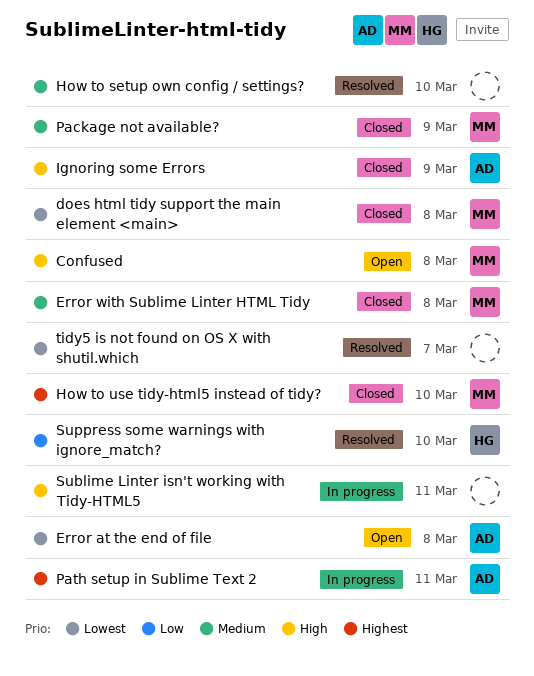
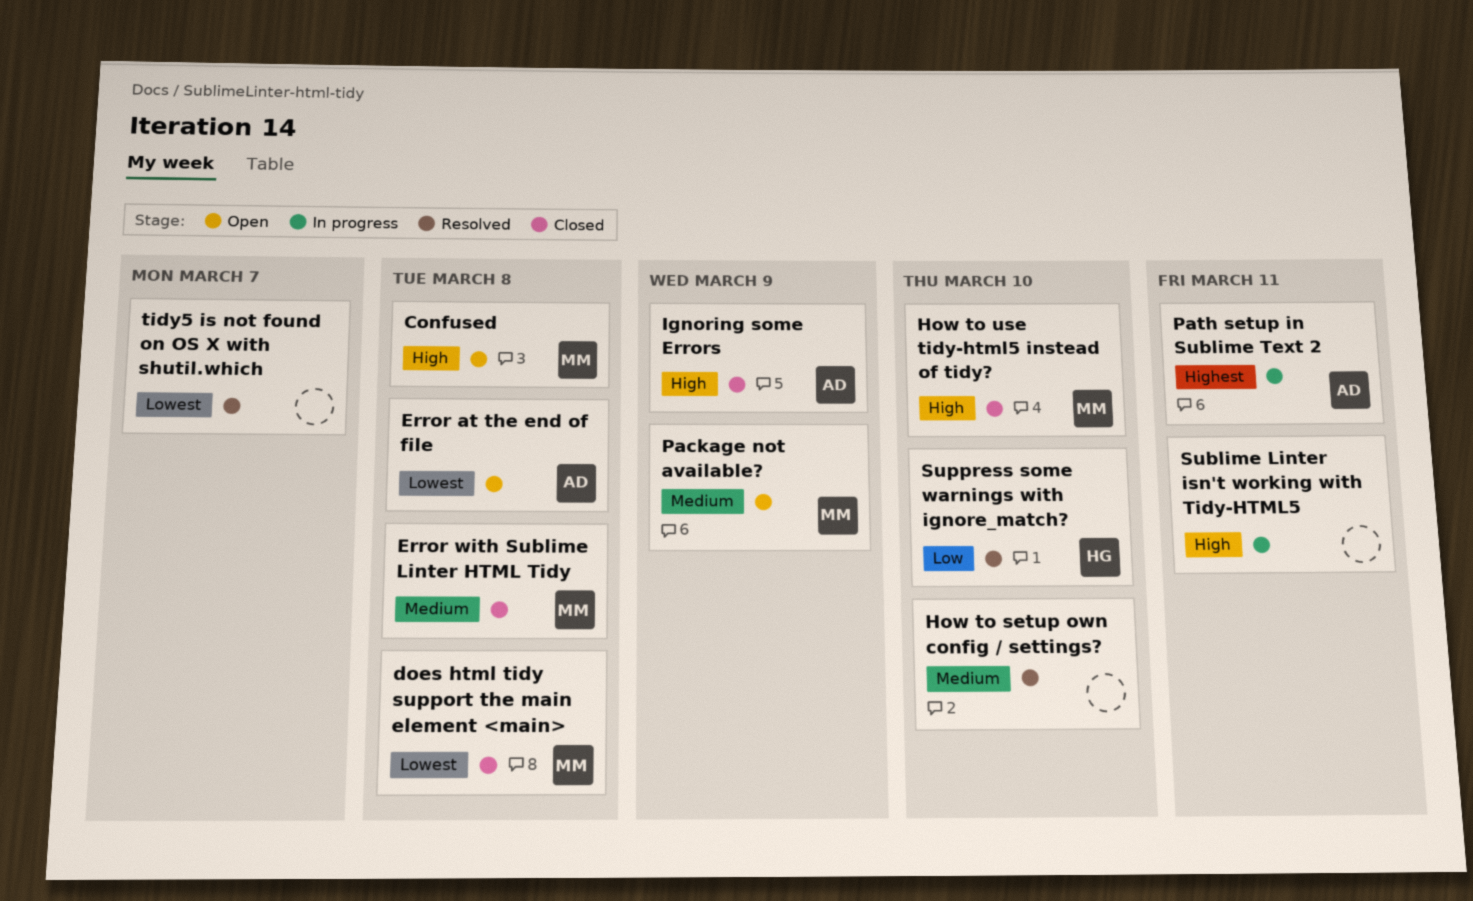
How to use tidy-html5 instead of tidy?, priority: Highest -> High
Package not available?, status: Closed -> Open

